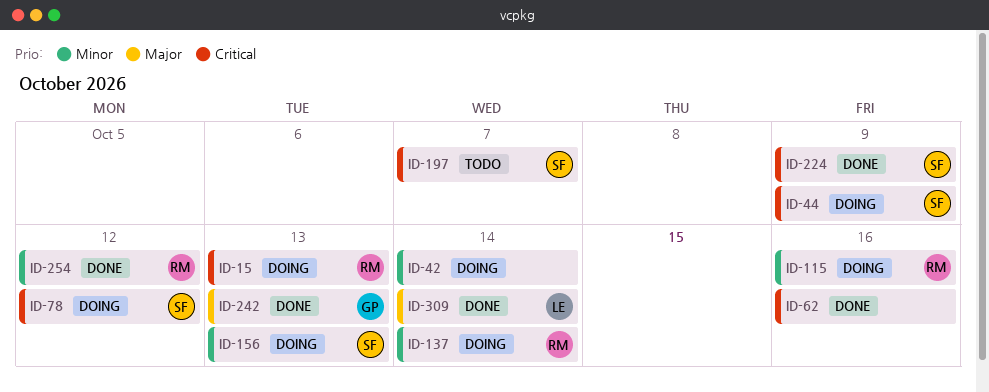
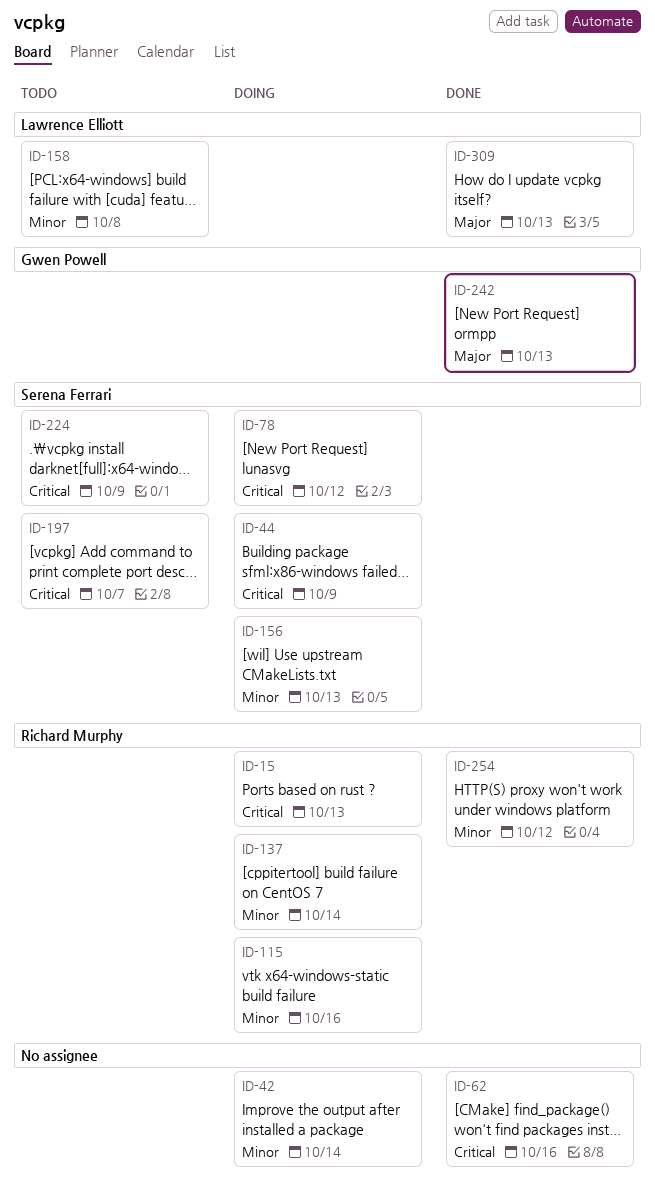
ID-158: none -> present
ID-224, status: Done -> Todo
ID-309, due: Oct 14 -> Oct 13

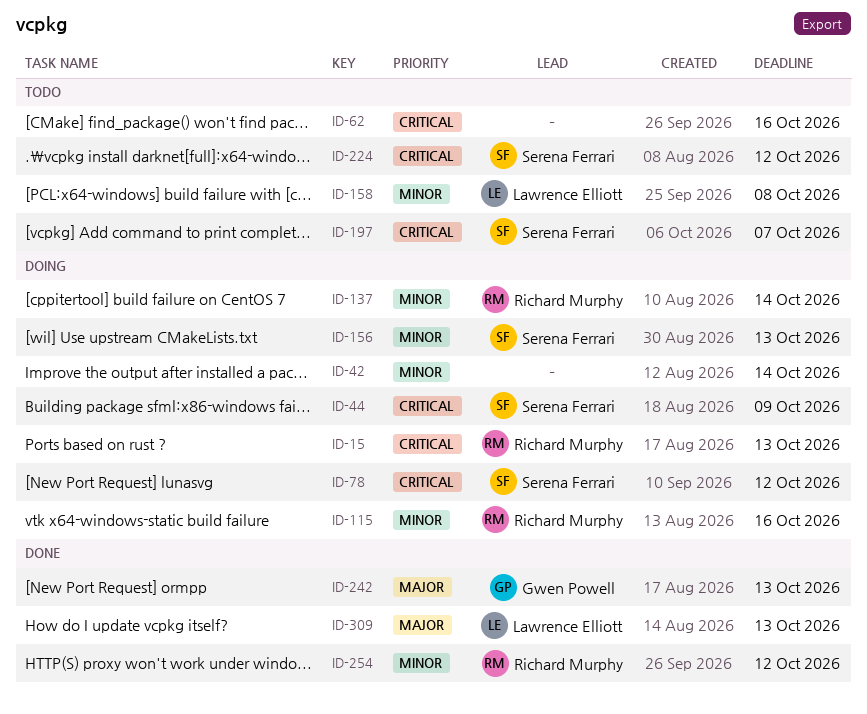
ID-62, status: Done -> Todo
ID-224, due: Oct 9 -> Oct 12

